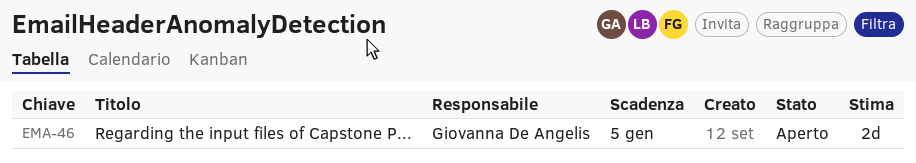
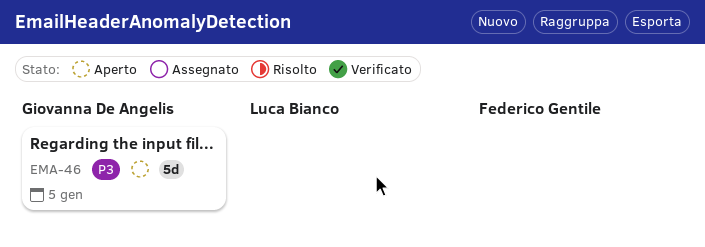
EMA-46, estimate: 2d -> 5d

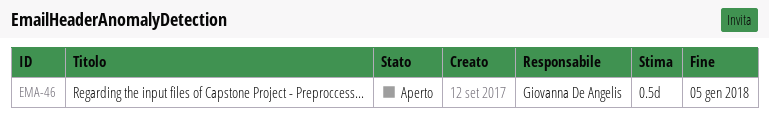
EMA-46, estimate: 5d -> 0.5d

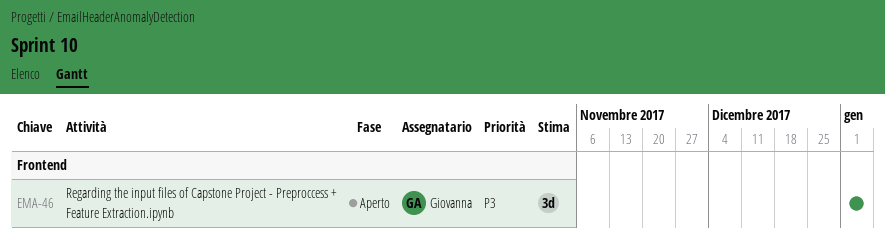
EMA-46, estimate: 0.5d -> 3d

